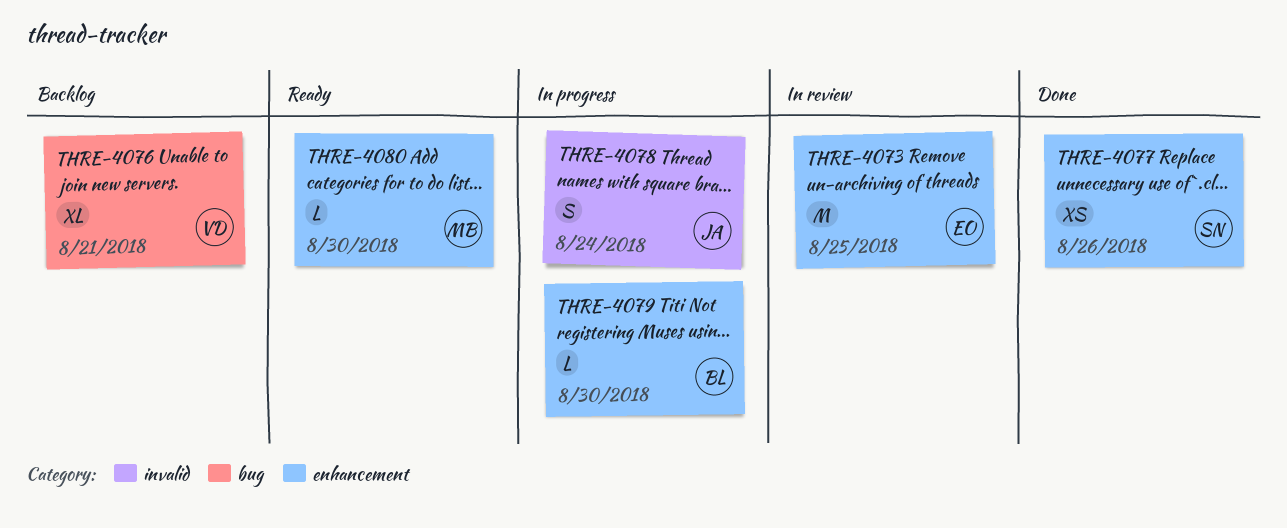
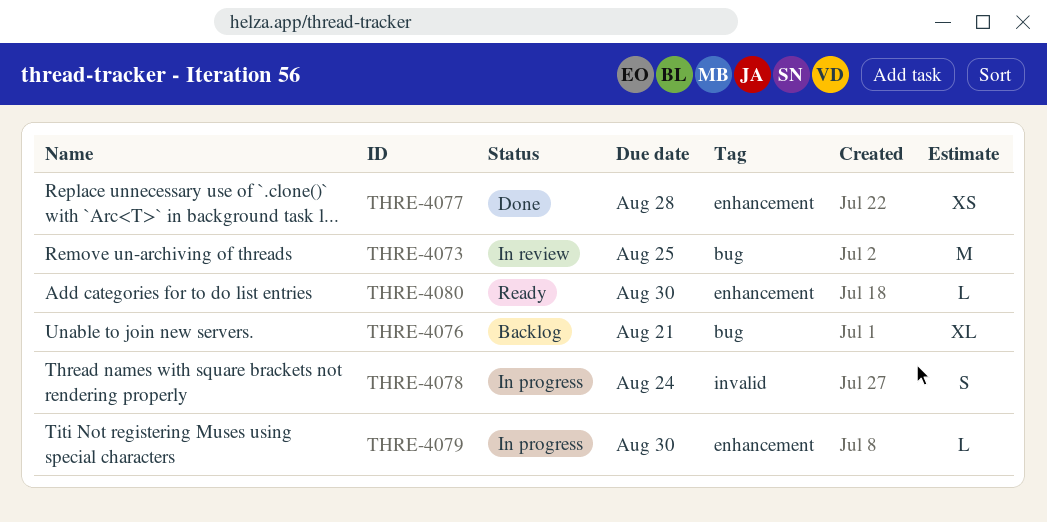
THRE-4073, label: enhancement -> bug
THRE-4077, due: Aug 26 -> Aug 28

